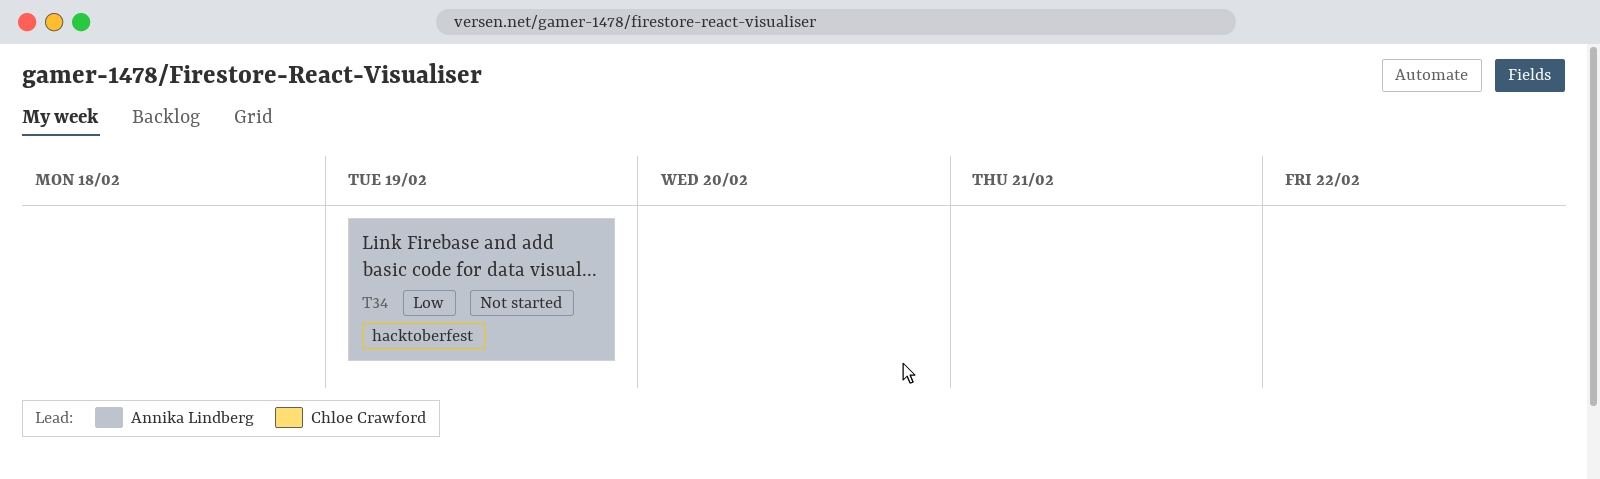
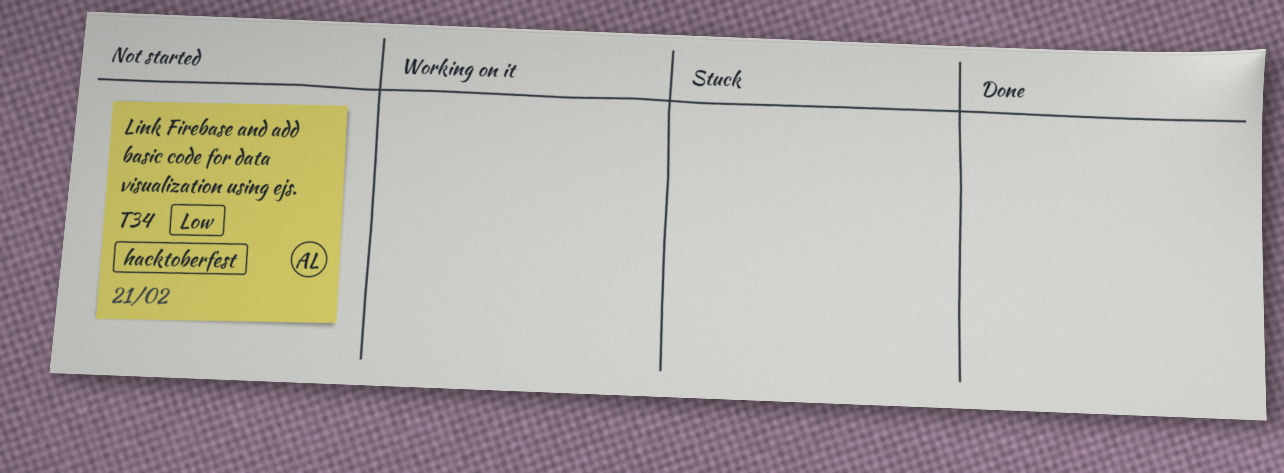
T34, due: Feb 19 -> Feb 21

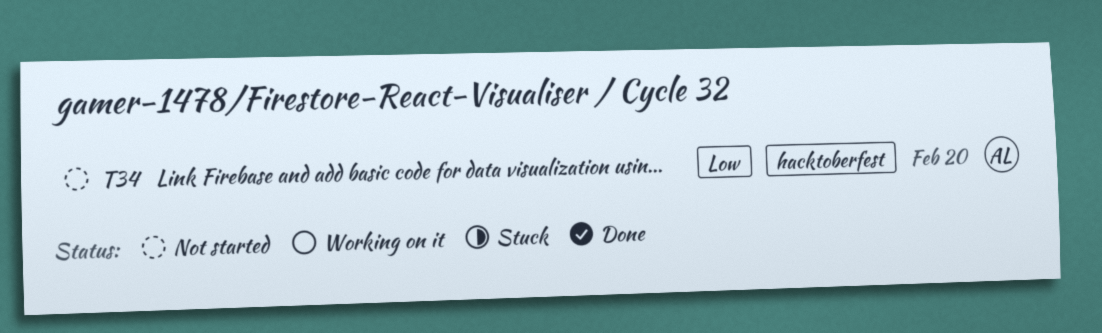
T34, due: Feb 21 -> Feb 20

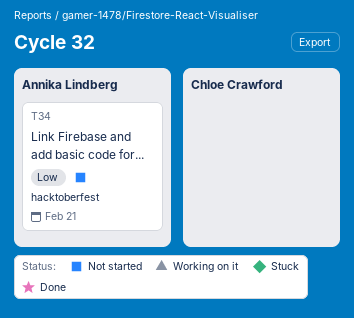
T34, due: Feb 20 -> Feb 21

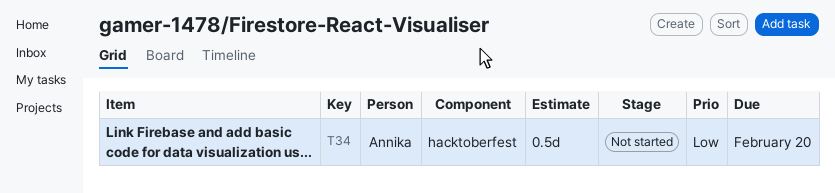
T34, due: Feb 21 -> Feb 20

